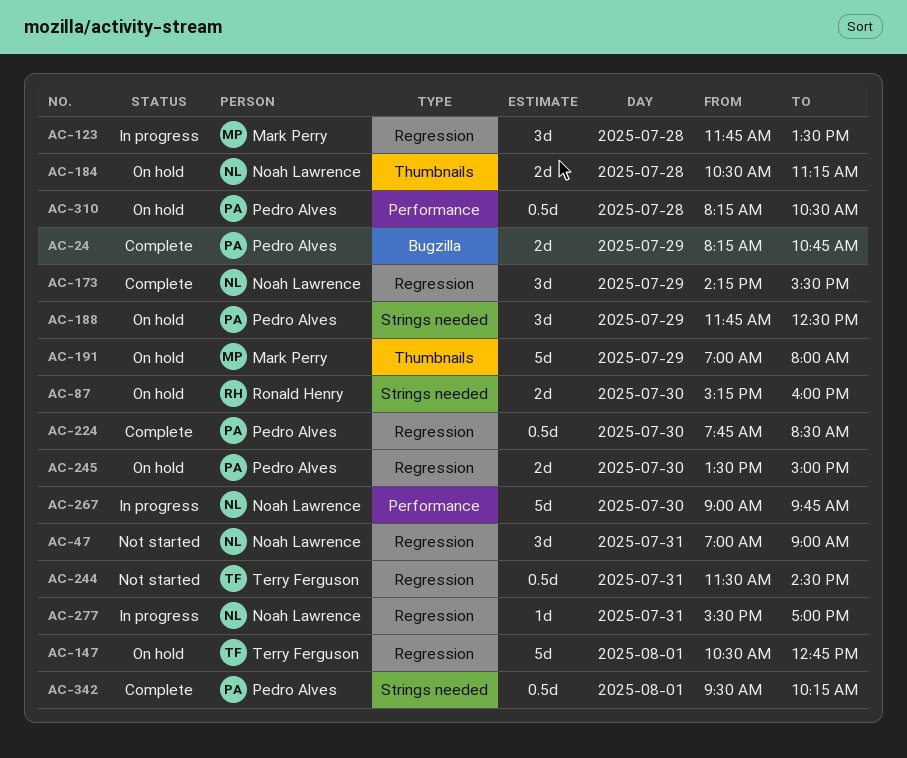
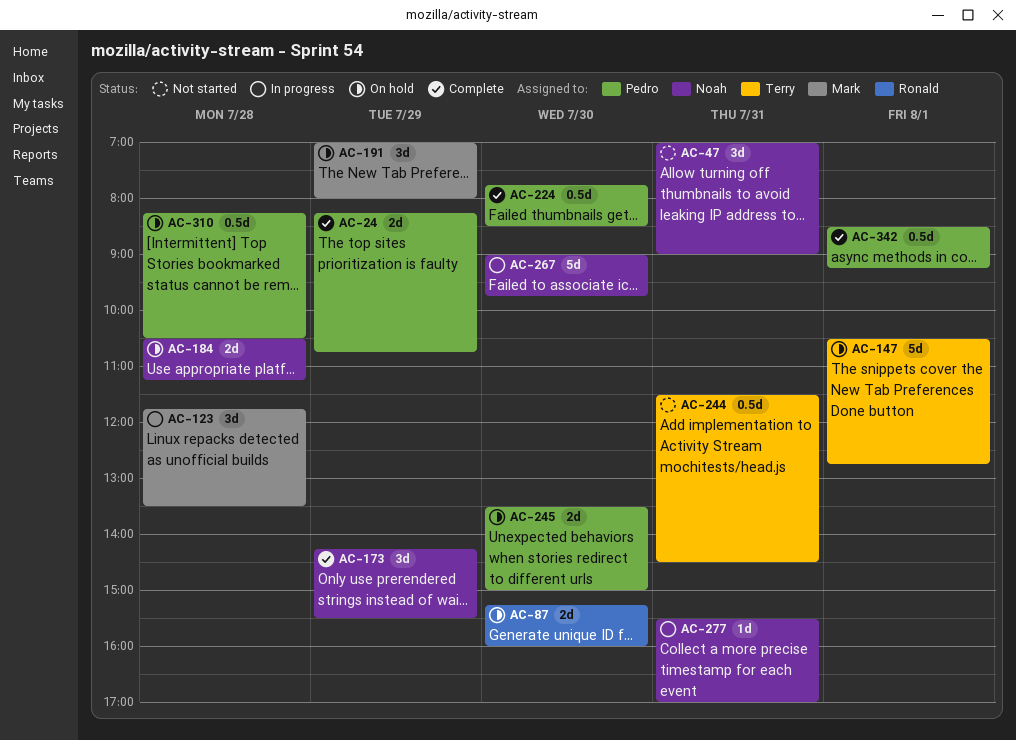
AC-188: present -> none
AC-191, estimate: 5d -> 3d
AC-342, begins: 09:30 -> 08:30
AC-342, ends: 10:15 -> 09:15

